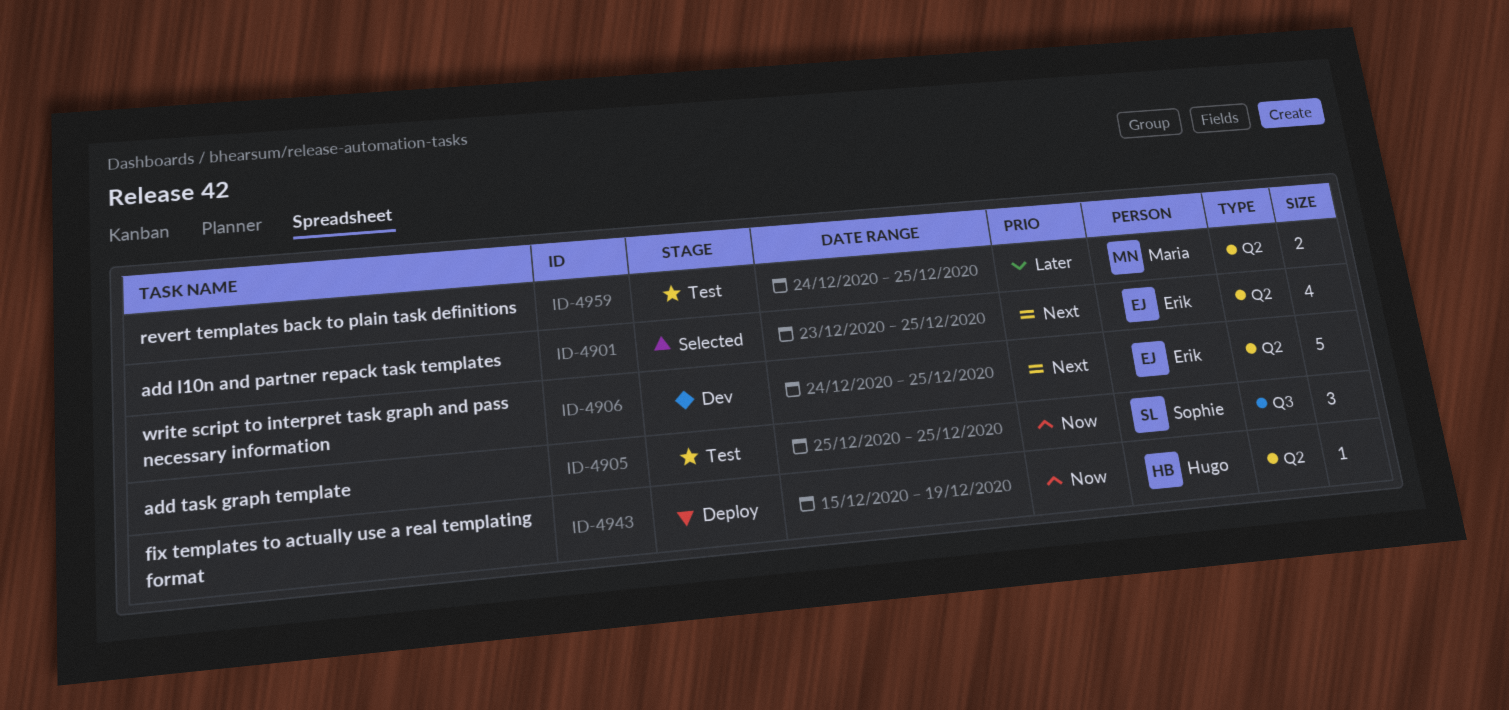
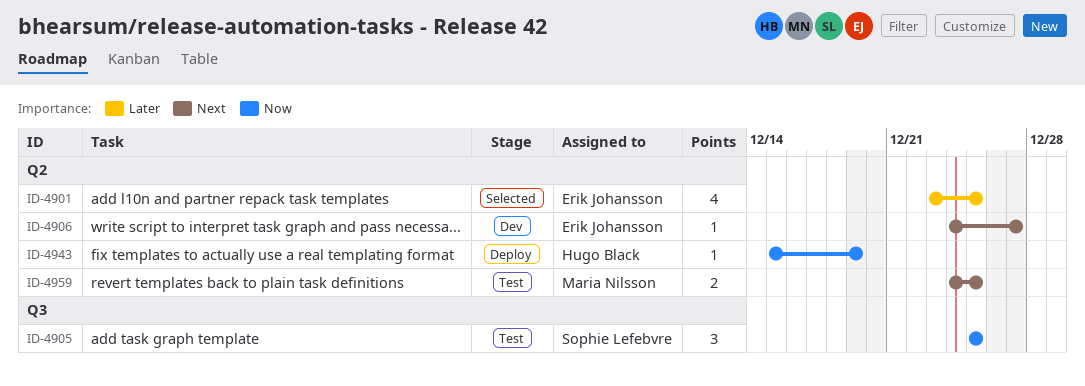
ID-4901, priority: Next -> Later
ID-4906, estimate: 5 -> 1
ID-4906, due: Dec 25 -> Dec 27
ID-4959, priority: Later -> Next

